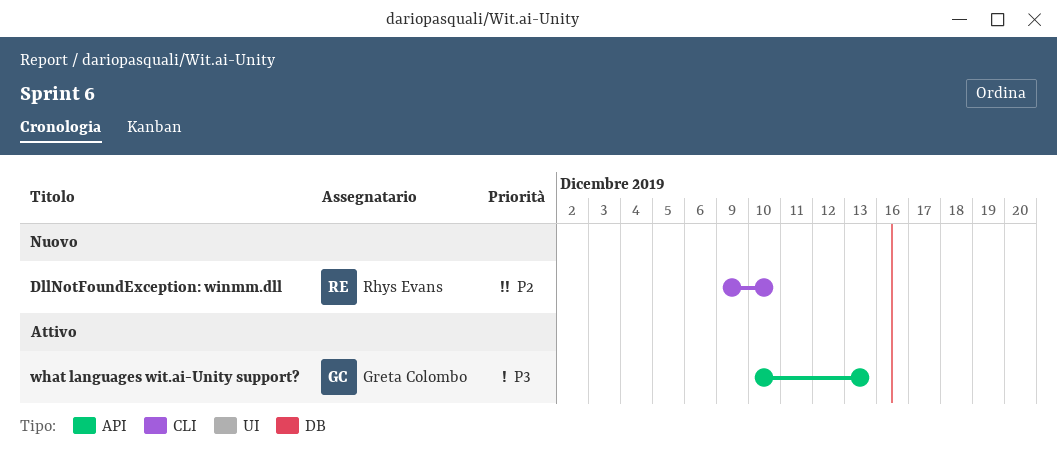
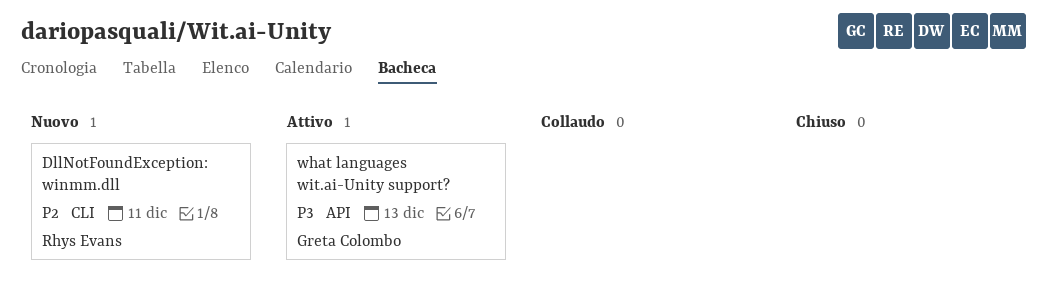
DllNotFoundException: winmm.dll, due: Dec 10 -> Dec 11

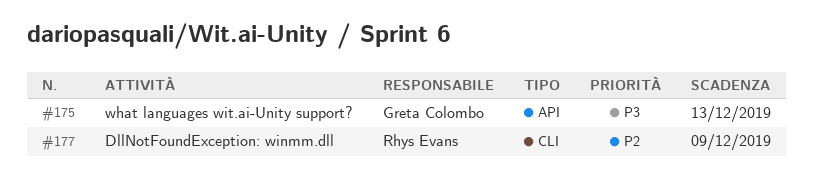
DllNotFoundException: winmm.dll, due: Dec 11 -> Dec 9

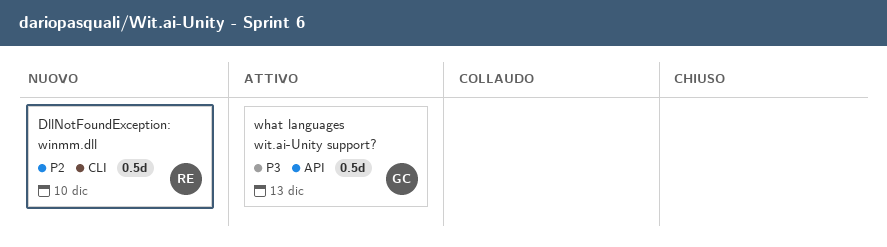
DllNotFoundException: winmm.dll, due: Dec 9 -> Dec 10

